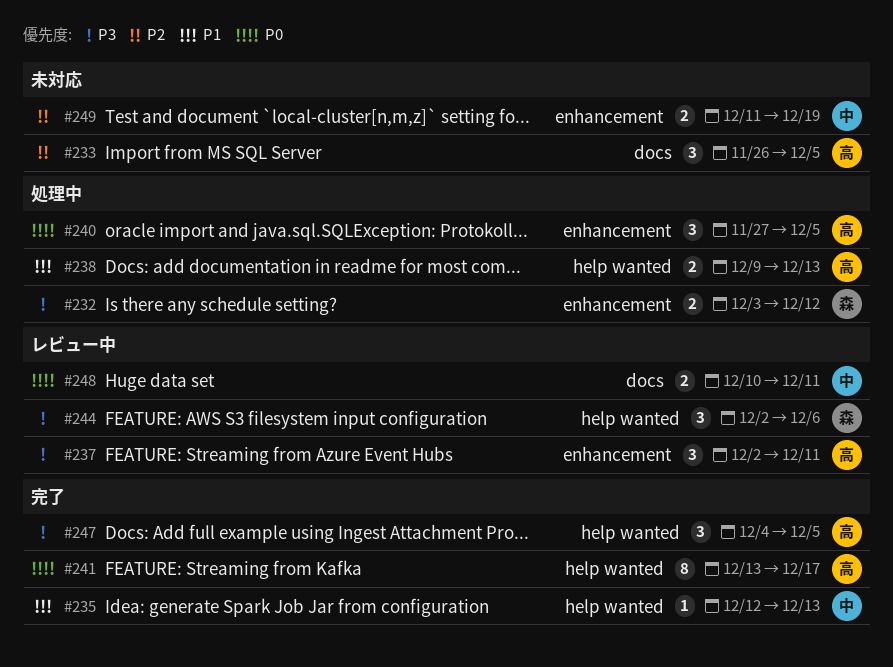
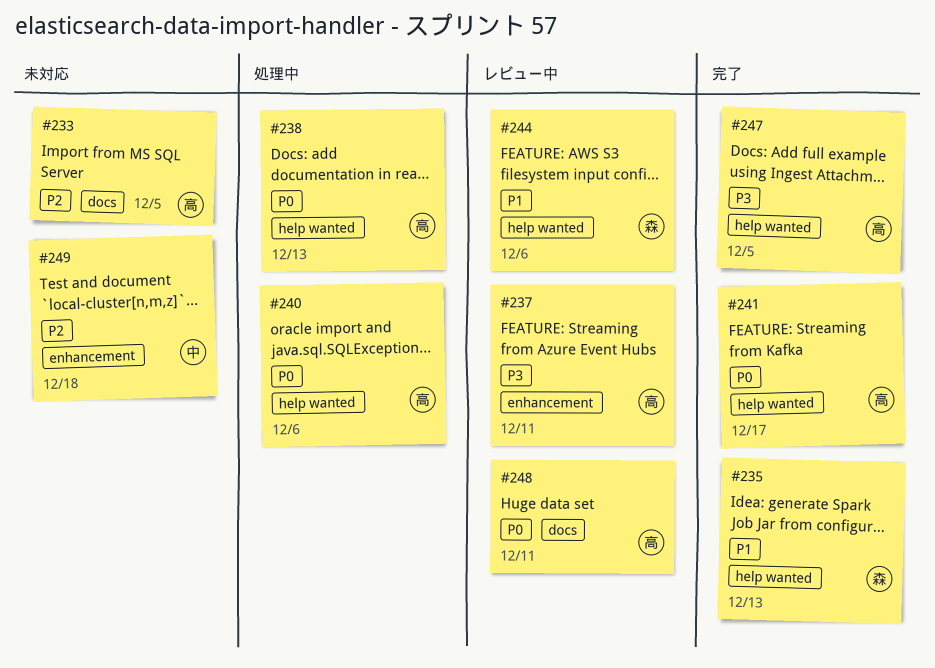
#232: present -> none
#235, owner: 中 -> 森
#238, priority: P1 -> P0
#240, label: enhancement -> help wanted
#240, due: Dec 5 -> Dec 6
#244, priority: P3 -> P1
#248, owner: 中 -> 高
#249, due: Dec 19 -> Dec 18

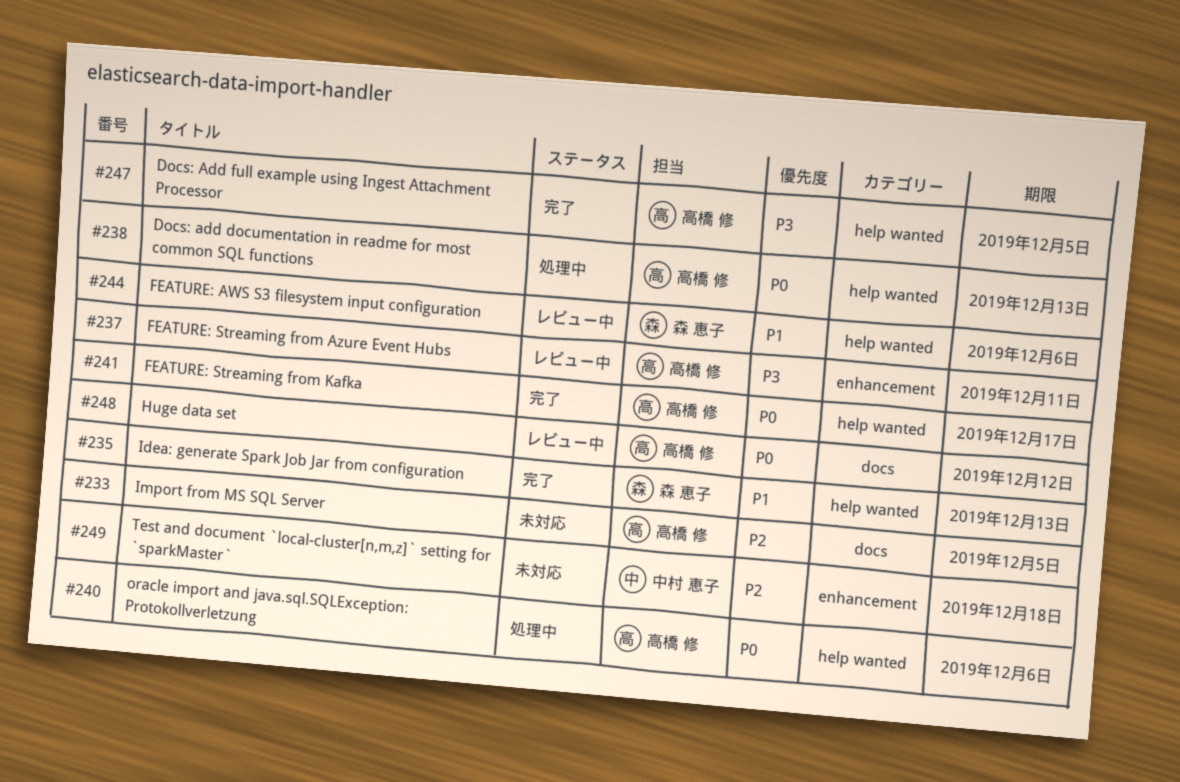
#248, due: Dec 11 -> Dec 12

